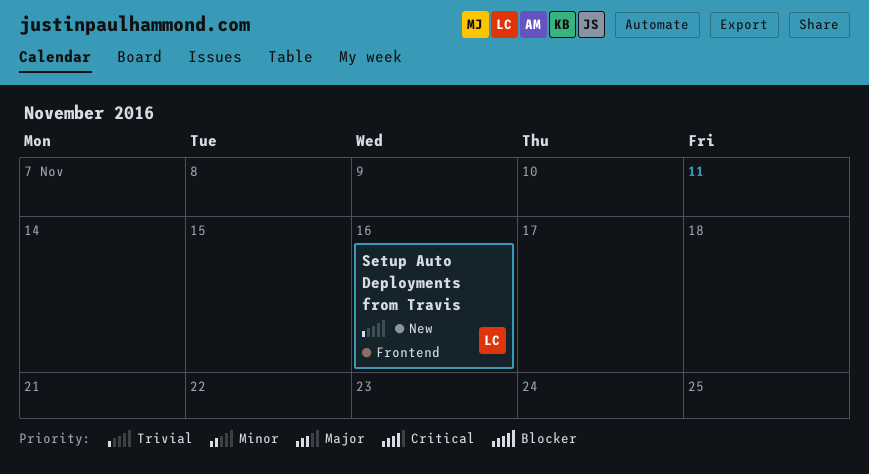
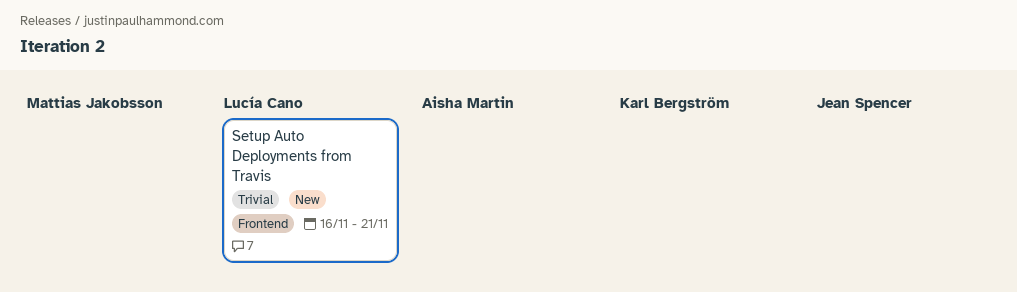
Setup Auto Deployments from Travis, due: Nov 16 -> Nov 21

